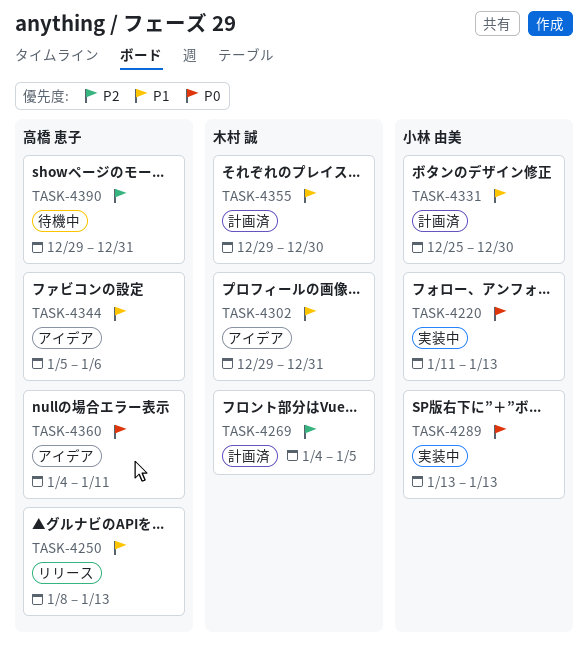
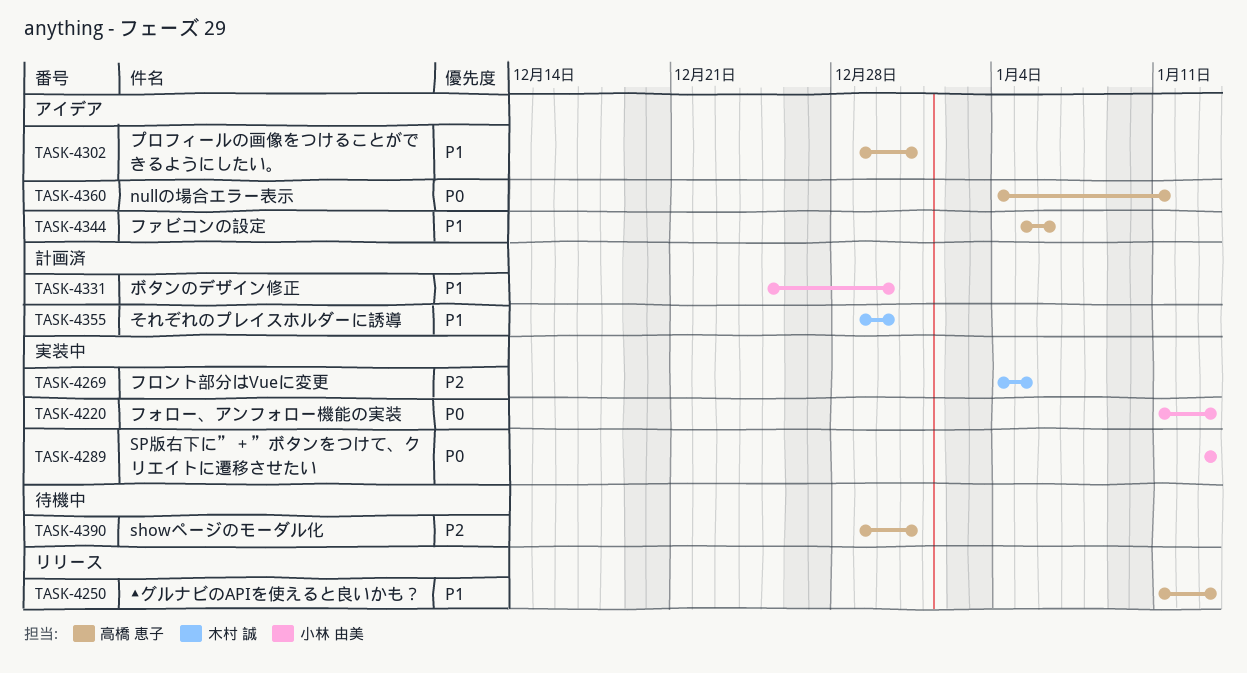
TASK-4250, start: Jan 8 -> Jan 11
TASK-4269, status: 計画済 -> 実装中
TASK-4302, owner: 木村 誠 -> 高橋 恵子

